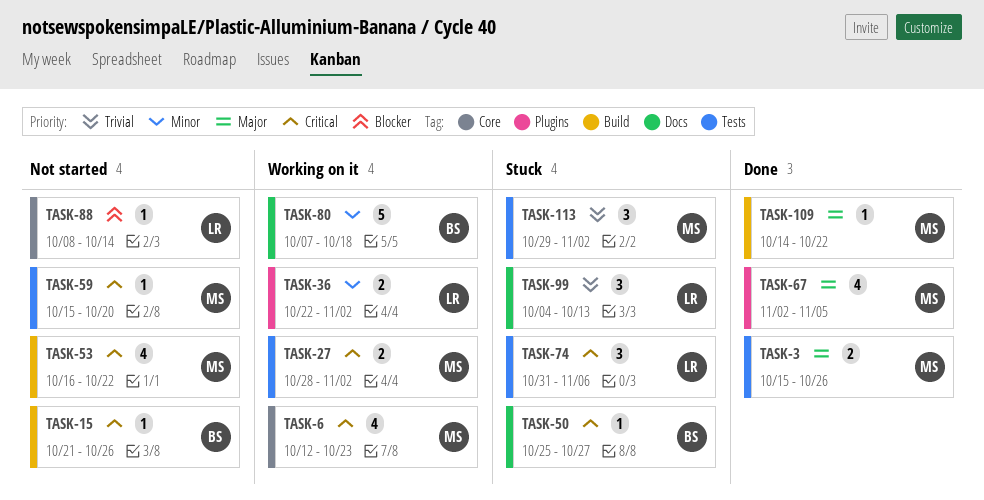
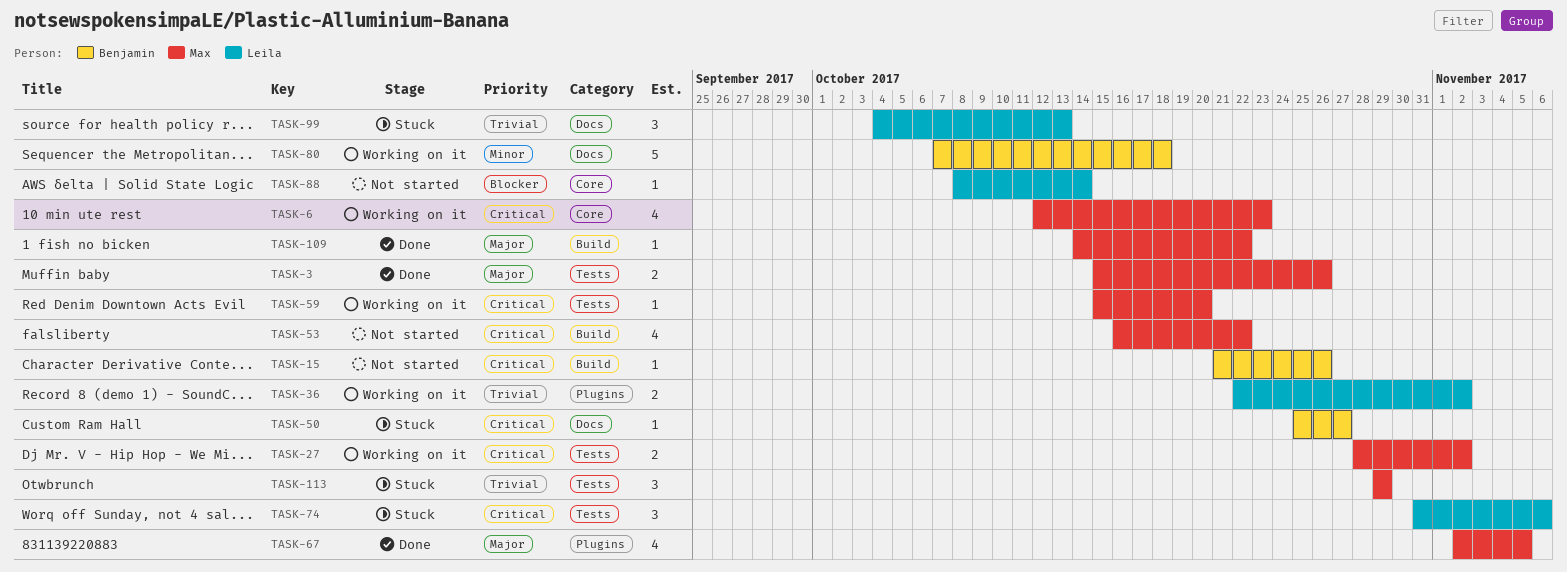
TASK-36, priority: Minor -> Trivial
TASK-59, status: Not started -> Working on it
TASK-113, due: Nov 2 -> Oct 29

